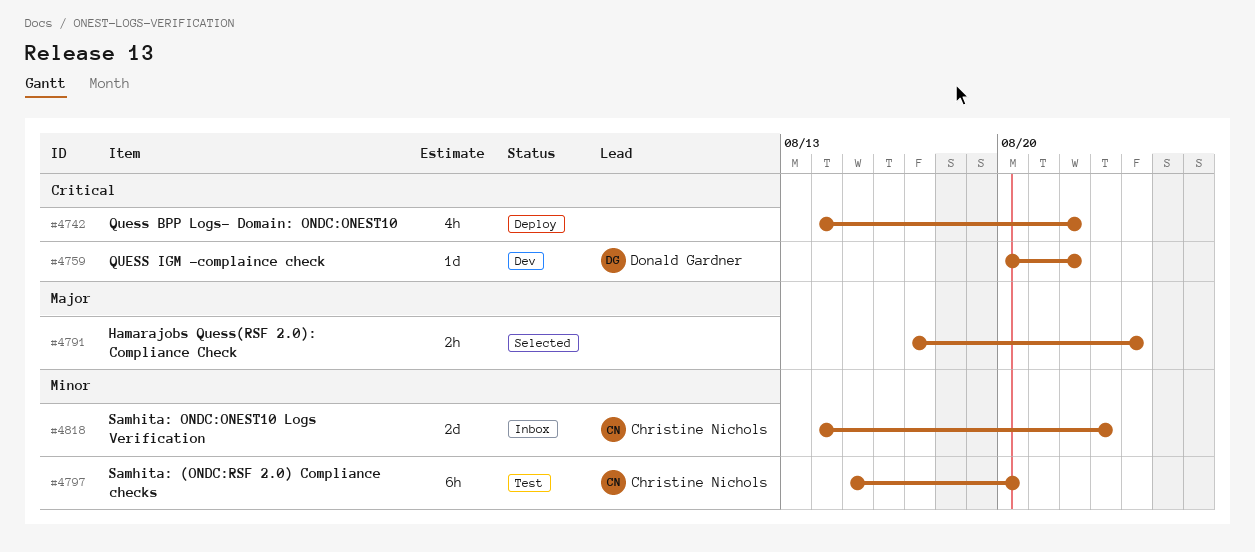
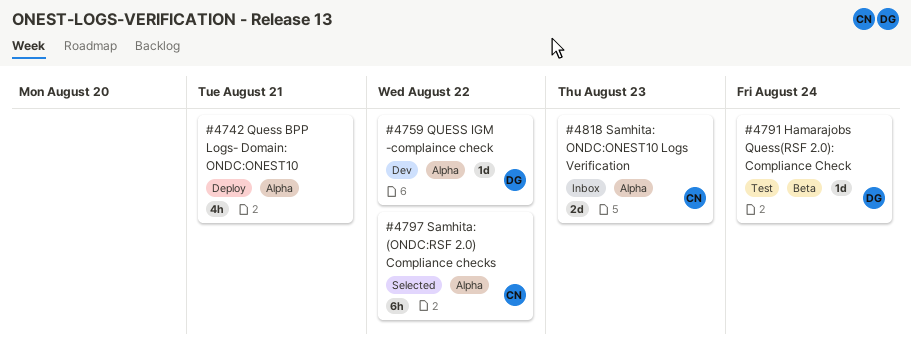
#4742, due: Aug 22 -> Aug 21
#4791, status: Selected -> Test
#4791, owner: none -> Donald Gardner
#4791, estimate: 2h -> 1d
#4797, status: Test -> Selected
#4797, due: Aug 20 -> Aug 22

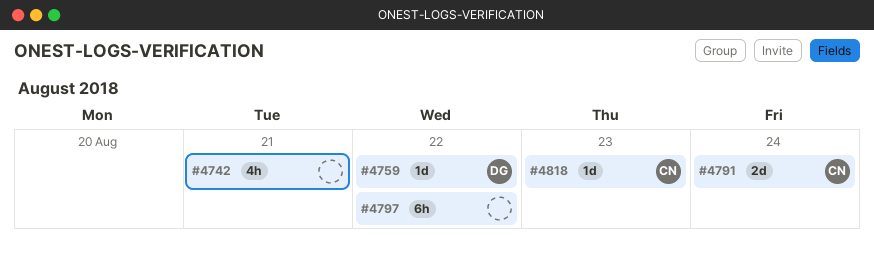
#4791, owner: DG -> CN
#4791, estimate: 1d -> 2d
#4797, owner: CN -> none
#4818, estimate: 2d -> 1d

